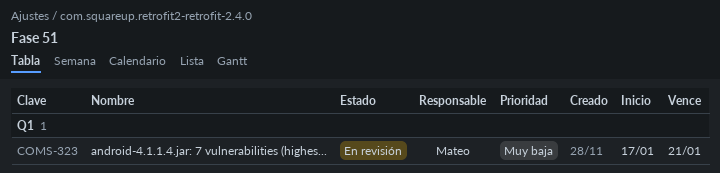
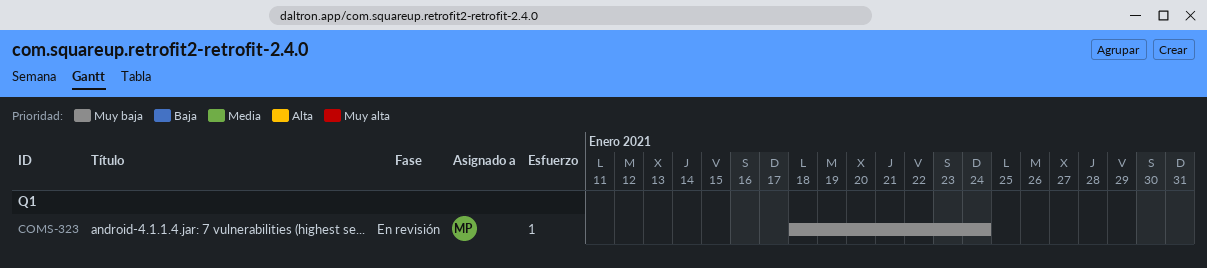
COMS-323, start: Jan 17 -> Jan 18
COMS-323, due: Jan 21 -> Jan 24

